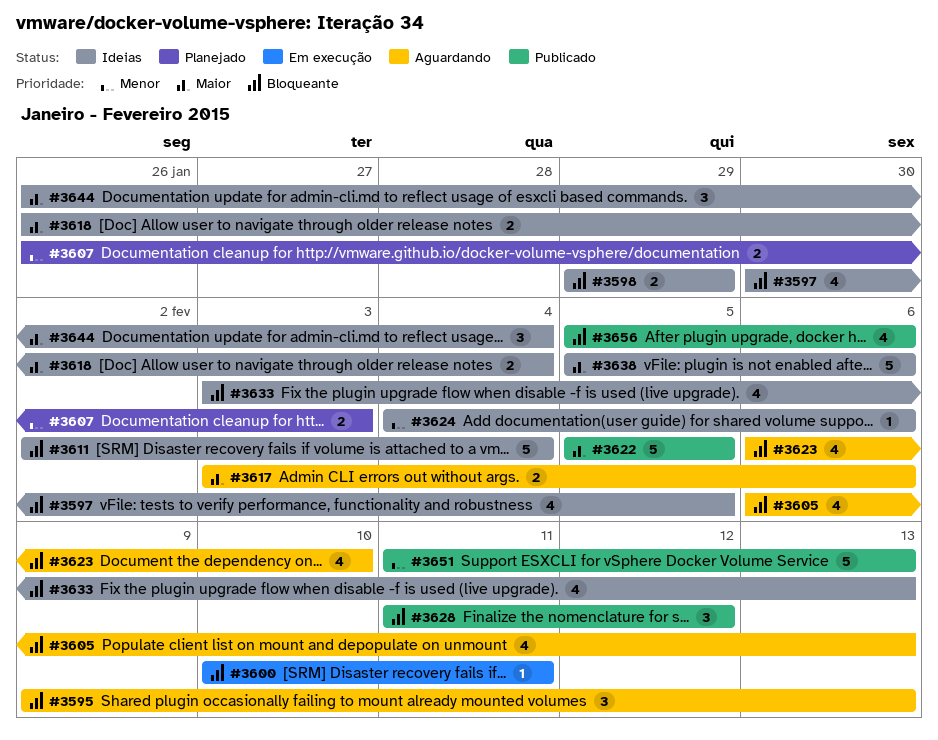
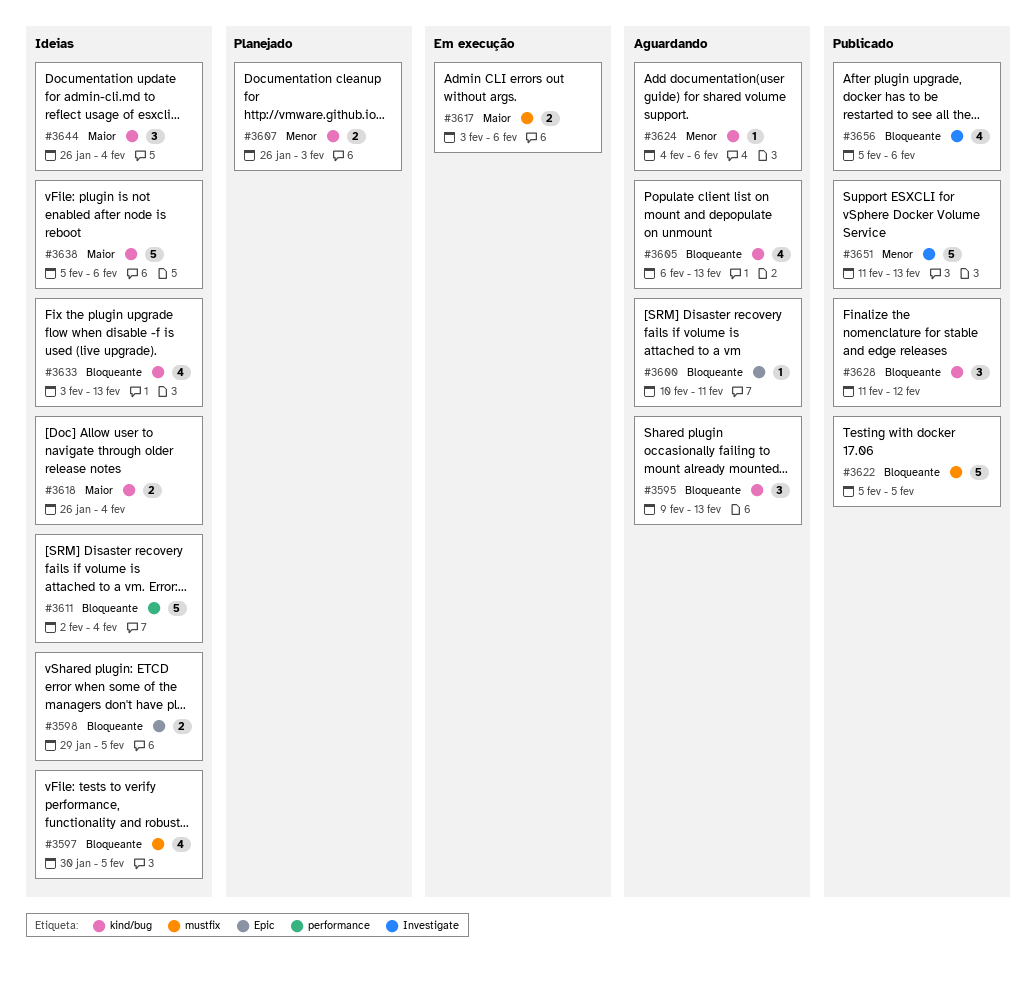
#3598, due: Jan 29 -> Feb 5
#3600, status: Em execução -> Aguardando
#3617, status: Aguardando -> Em execução
#3622, priority: Maior -> Bloqueante
#3623: present -> none
#3624, status: Ideias -> Aguardando

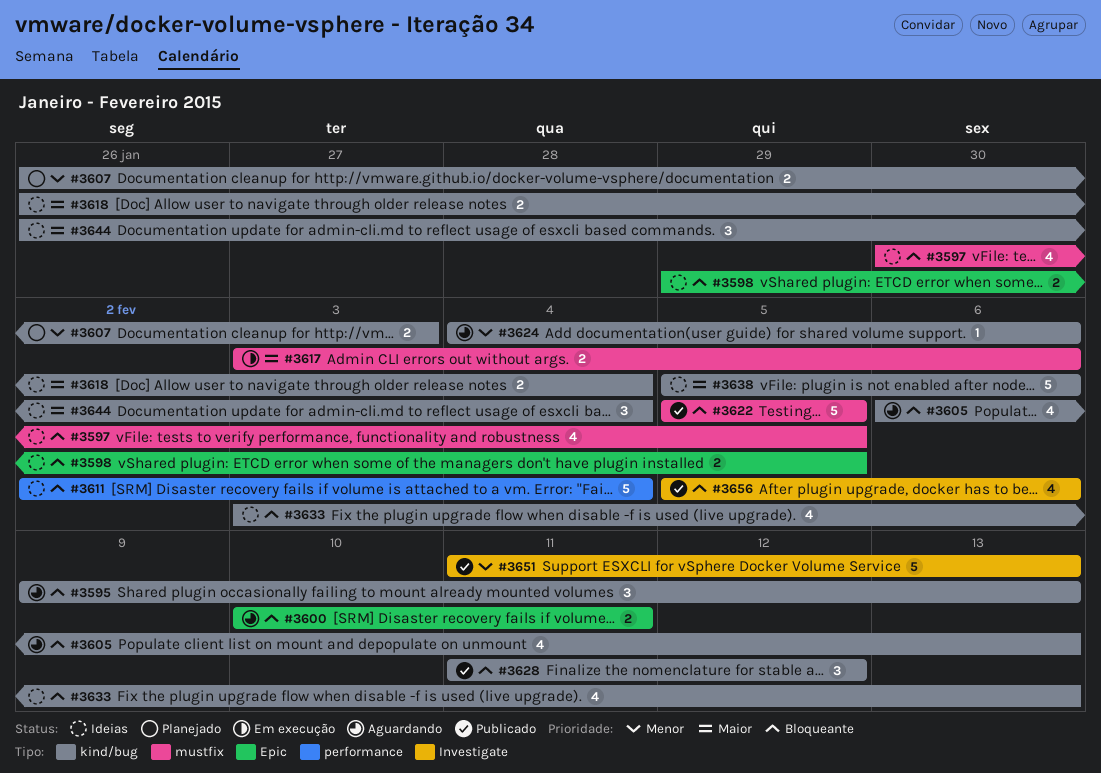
#3600, estimate: 1 -> 2

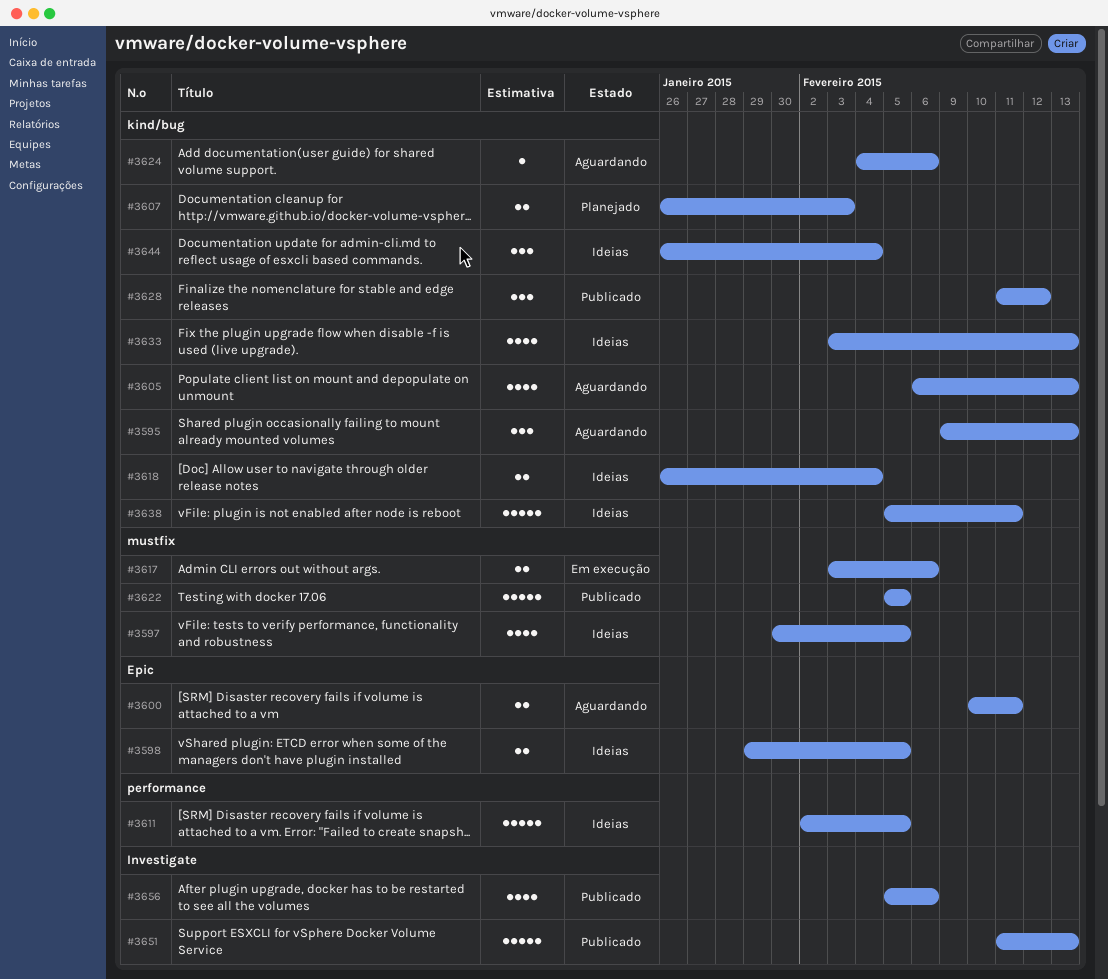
#3611, due: Feb 4 -> Feb 5
#3638, due: Feb 6 -> Feb 11

